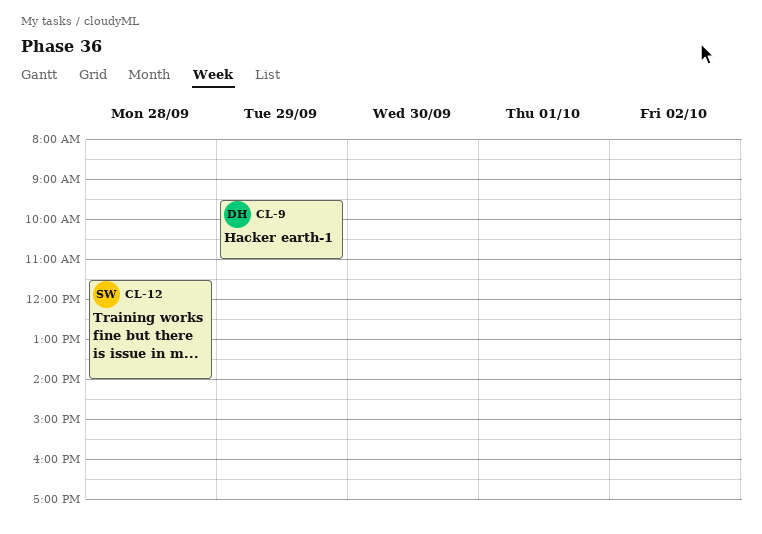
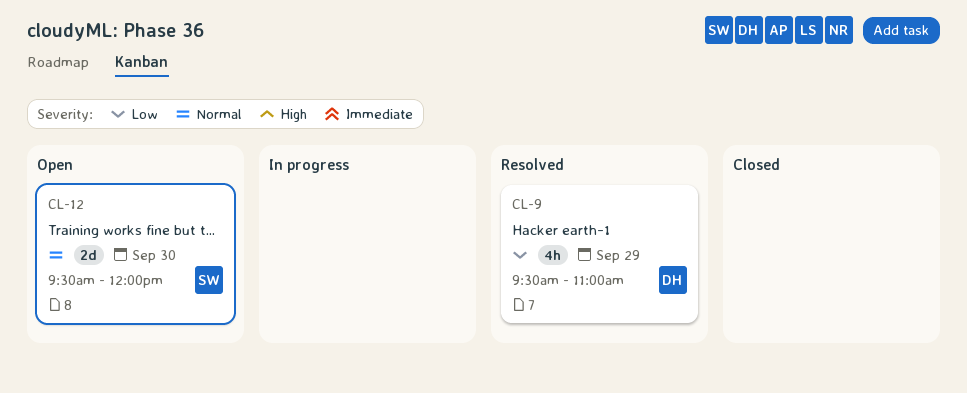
CL-12, day: Sep 28 -> Sep 30
CL-12, begins: 11:30 -> 09:30
CL-12, ends: 14:00 -> 12:00

